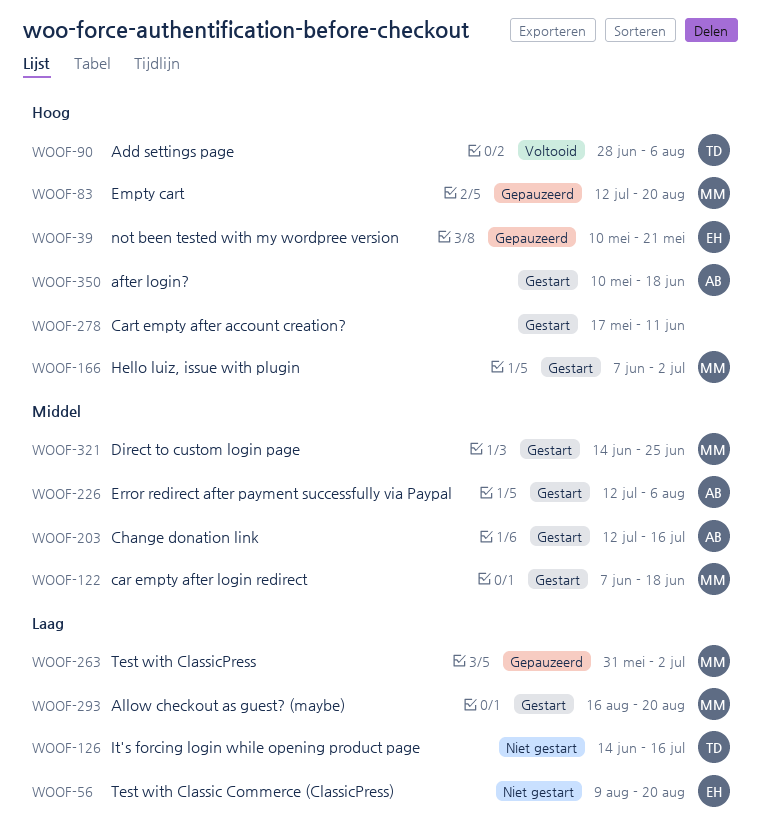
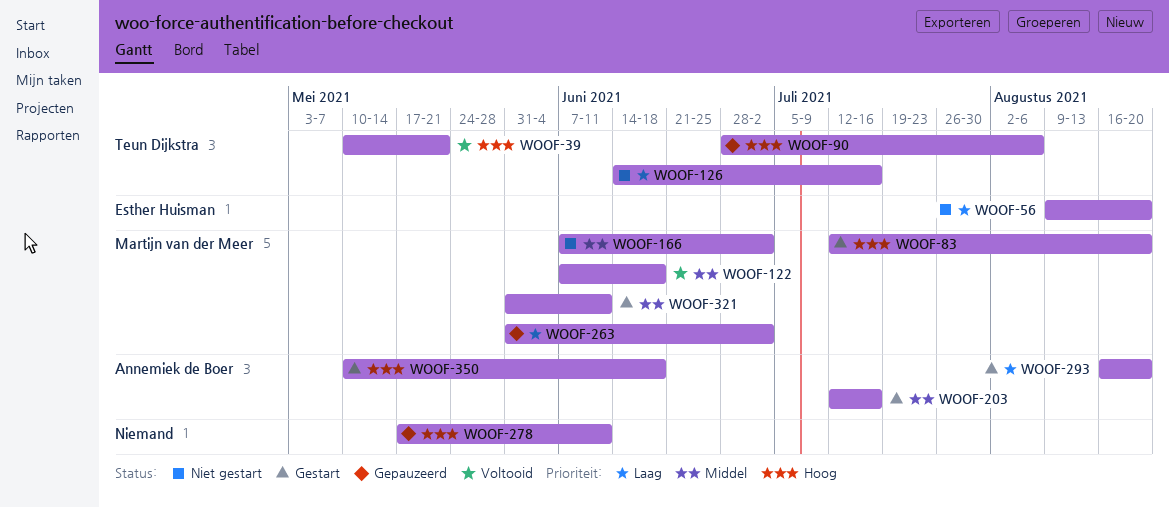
WOOF-39, status: Gepauzeerd -> Voltooid
WOOF-39, owner: Esther Huisman -> Teun Dijkstra
WOOF-83, status: Gepauzeerd -> Gestart
WOOF-90, status: Voltooid -> Gepauzeerd
WOOF-122, status: Gestart -> Voltooid
WOOF-166, status: Gestart -> Niet gestart
WOOF-166, priority: Hoog -> Middel
WOOF-226: present -> none
WOOF-278, status: Gestart -> Gepauzeerd
WOOF-293, owner: Martijn van der Meer -> Annemiek de Boer
WOOF-321, start: Jun 14 -> May 31
WOOF-321, due: Jun 25 -> Jun 11

